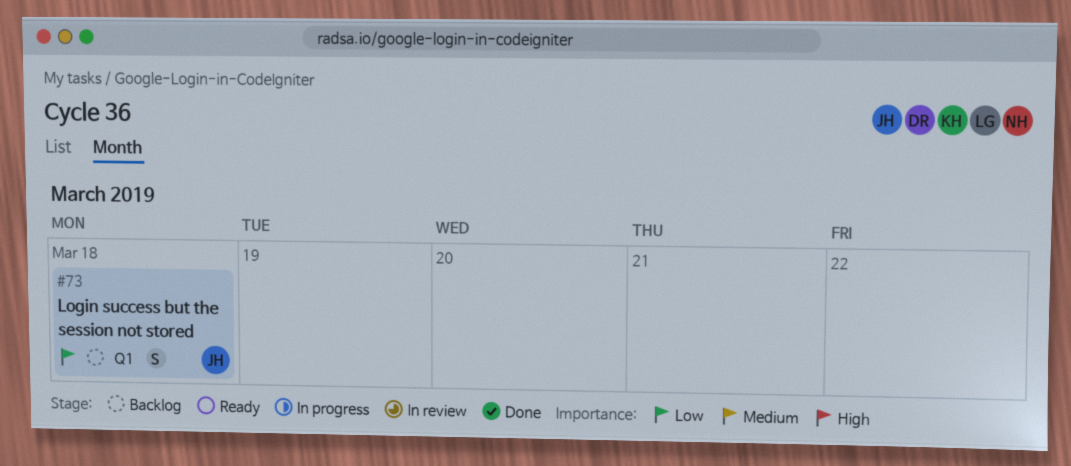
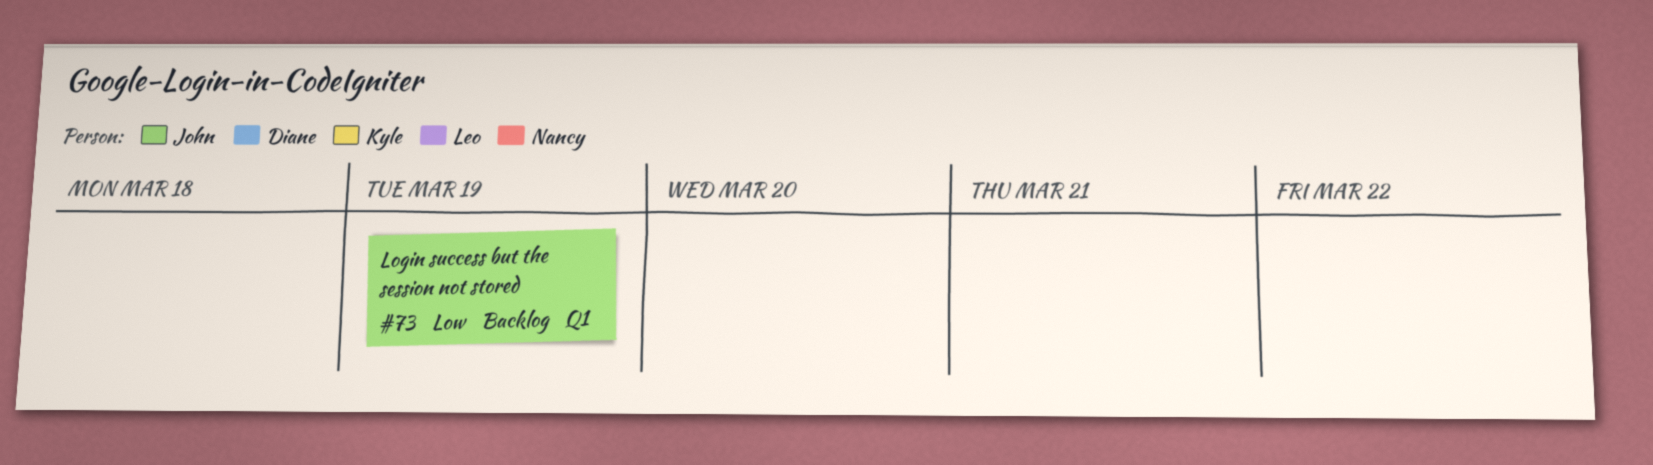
#73, due: Mar 18 -> Mar 19

